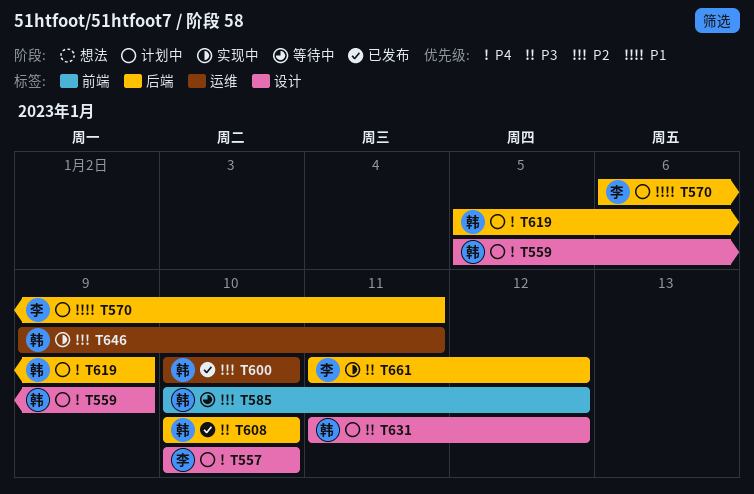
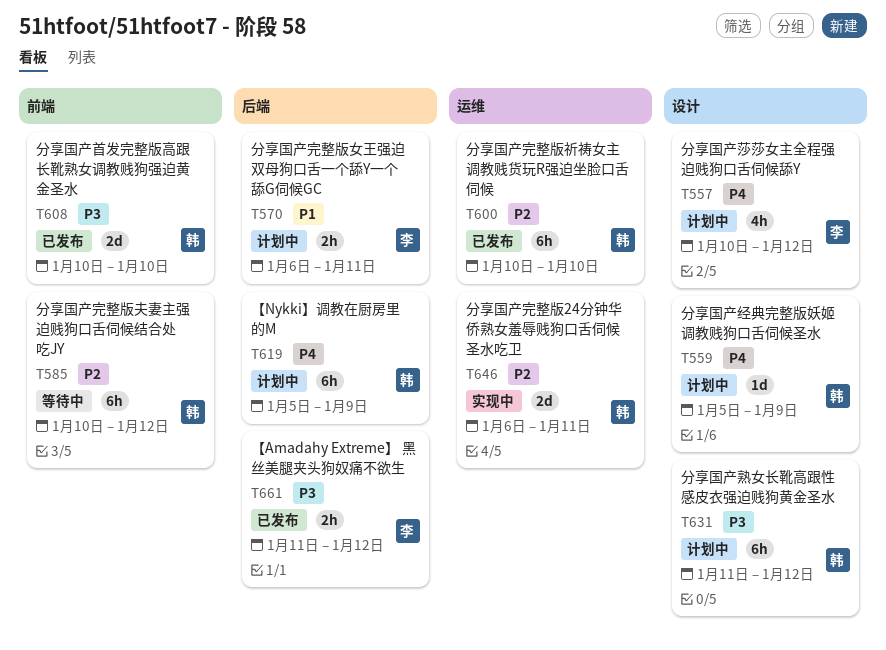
T557, due: Jan 10 -> Jan 12
T608, label: 后端 -> 前端
T646, start: Jan 9 -> Jan 6
T661, status: 实现中 -> 已发布

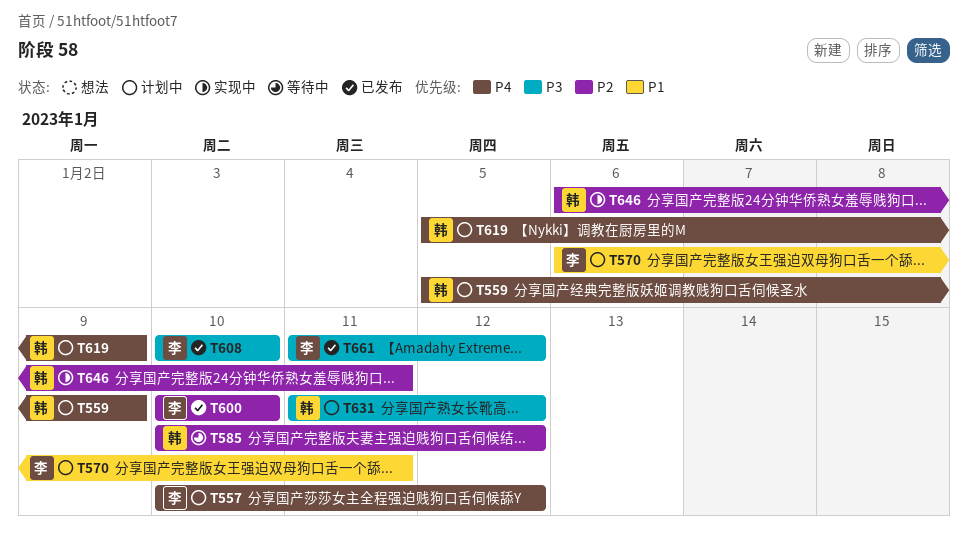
T600, owner: 韩 -> 李
T608, owner: 韩 -> 李

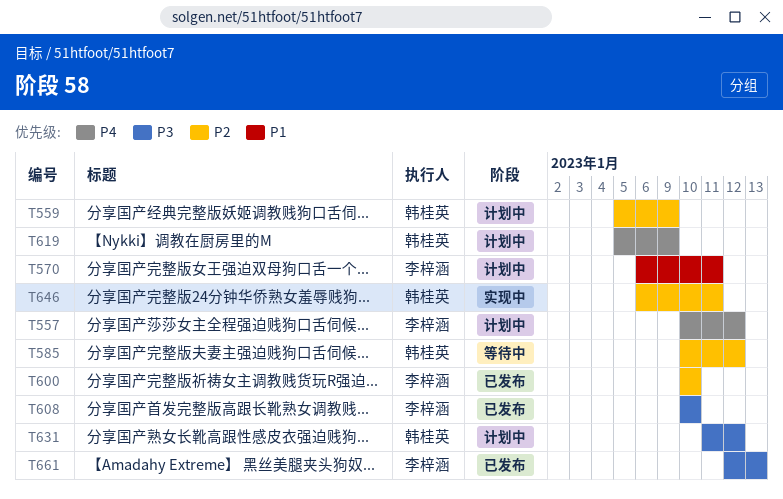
T559, priority: P4 -> P2
T661, start: Jan 11 -> Jan 12
T661, due: Jan 12 -> Jan 13

